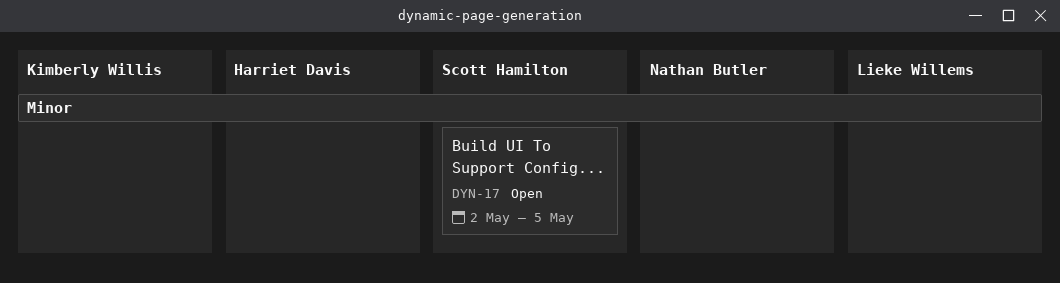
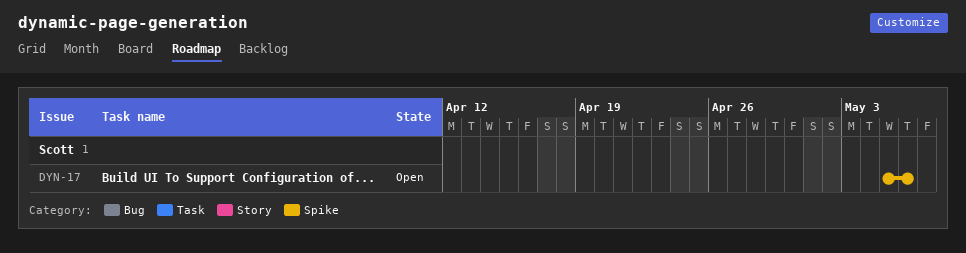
DYN-17, start: May 2 -> May 5
DYN-17, due: May 5 -> May 6

